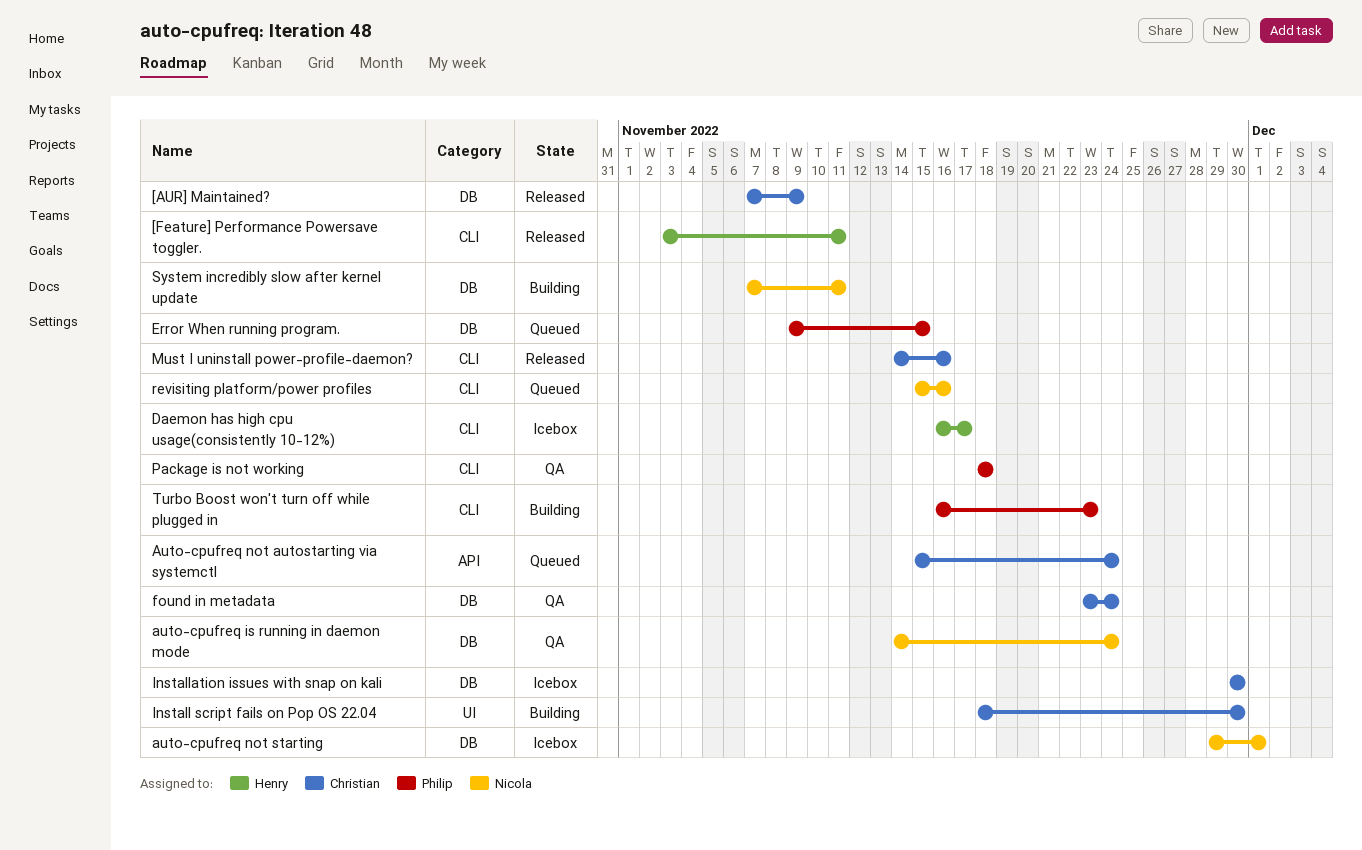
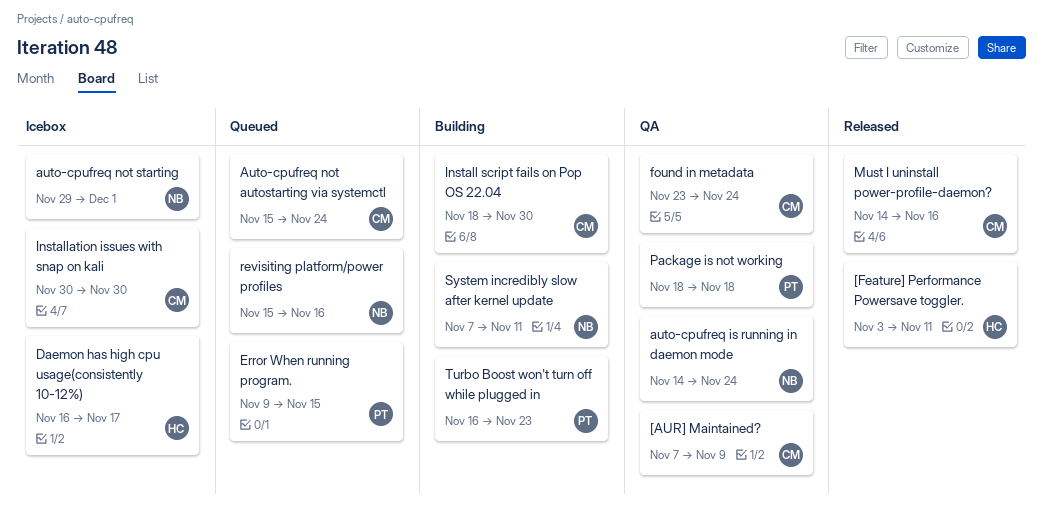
[AUR] Maintained?, status: Released -> QA

